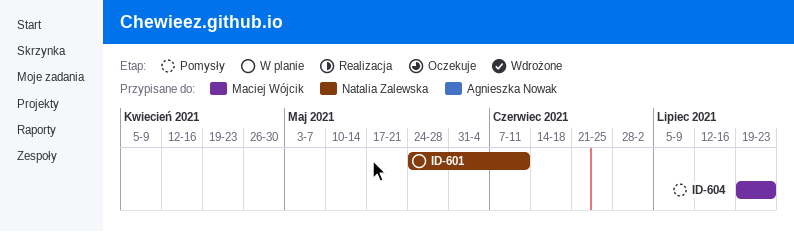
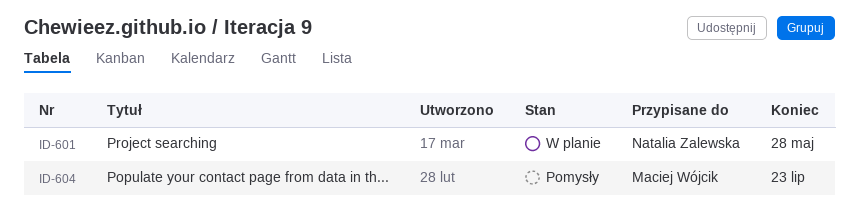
ID-601, due: Jun 11 -> May 28

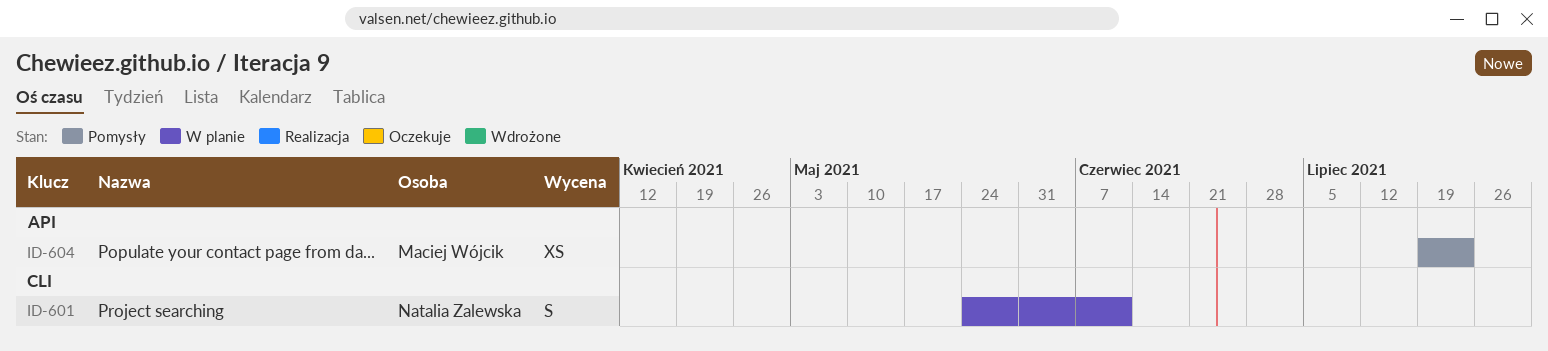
ID-601, due: May 28 -> Jun 11

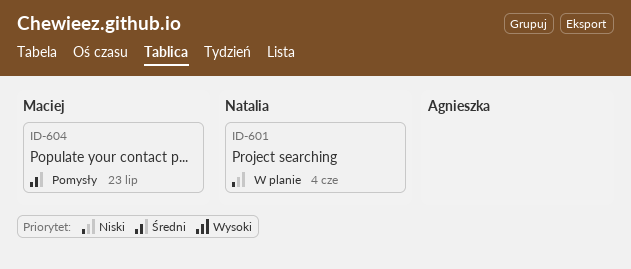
ID-601, due: Jun 11 -> Jun 4

